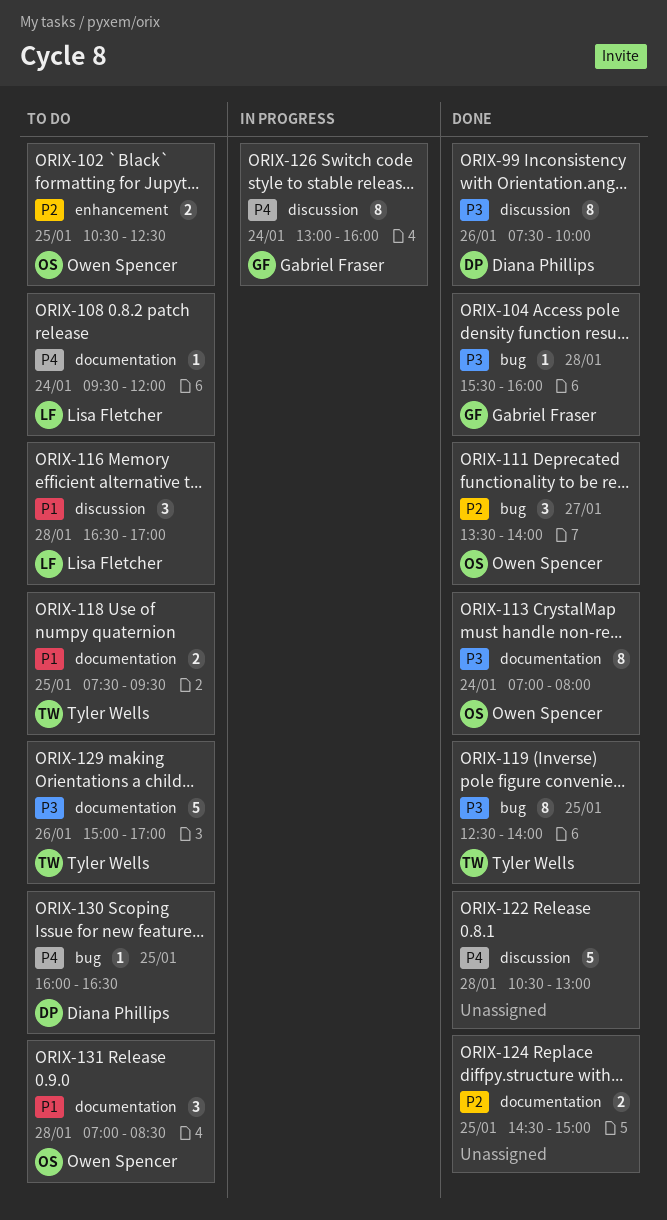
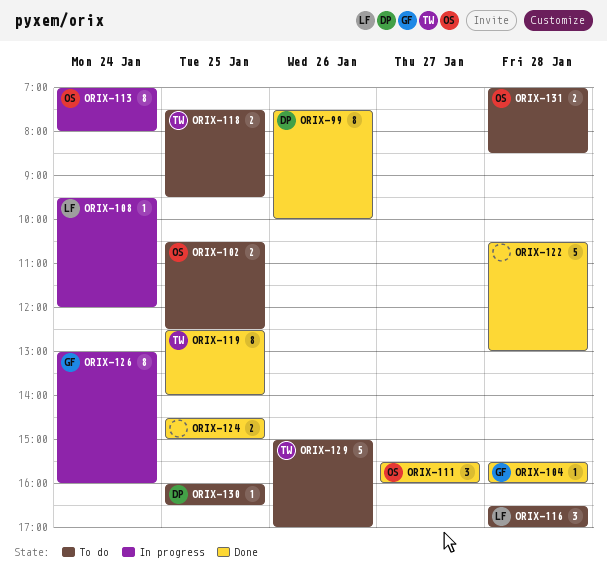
ORIX-108, status: To do -> In progress
ORIX-111, begins: 13:30 -> 15:30
ORIX-111, ends: 14:00 -> 16:00
ORIX-113, status: Done -> In progress
ORIX-131, estimate: 3 -> 2

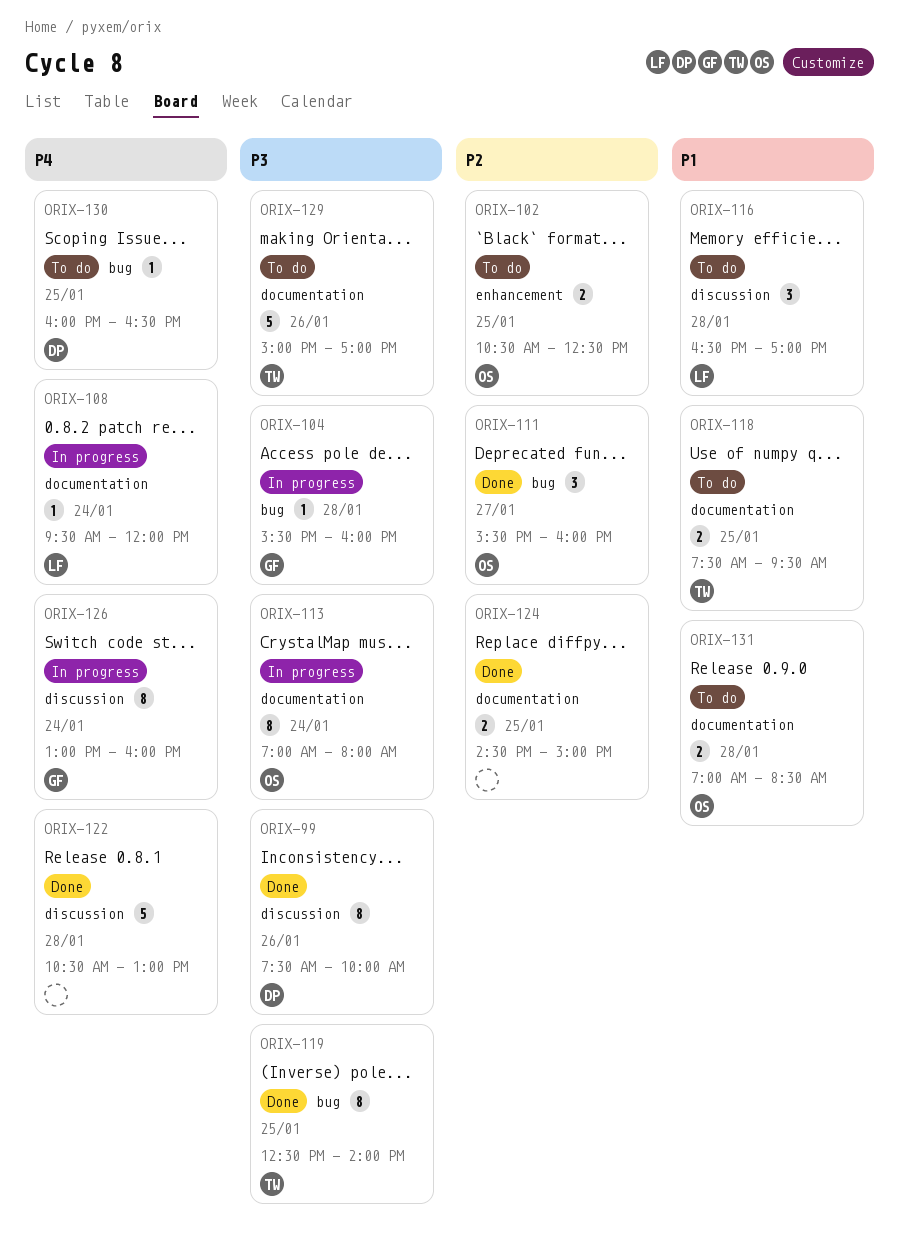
ORIX-104, status: Done -> In progress

